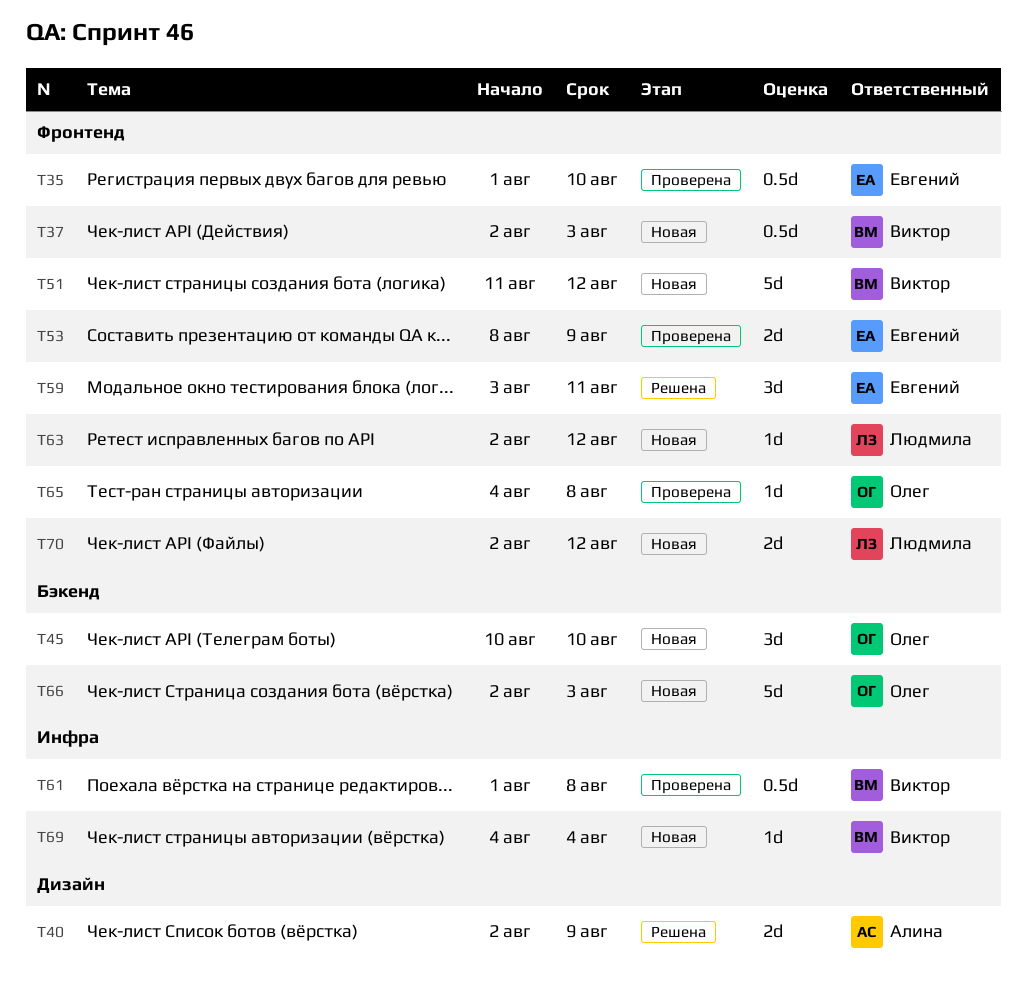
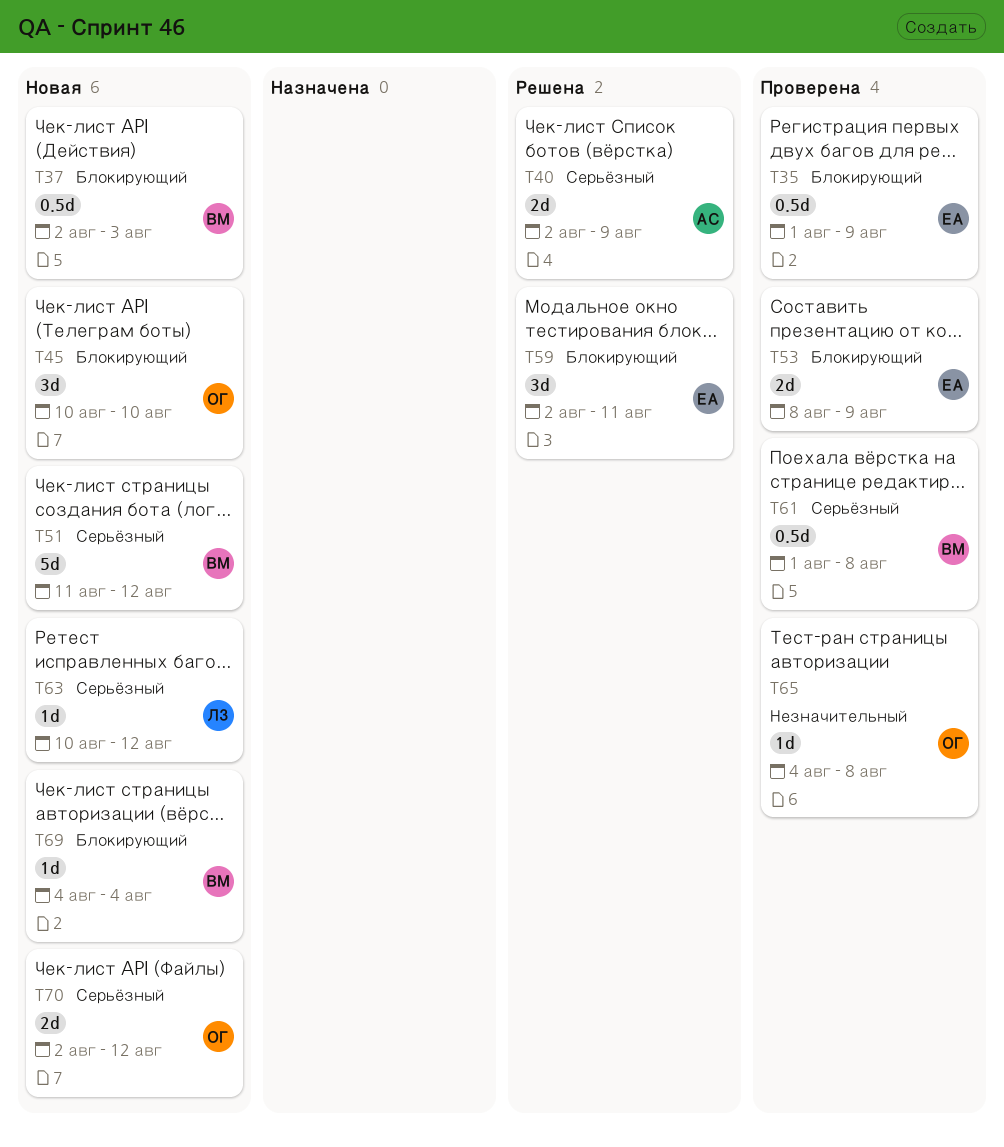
T35, due: Aug 10 -> Aug 9
T59, start: Aug 3 -> Aug 2
T63, start: Aug 2 -> Aug 10
T66: present -> none
T70, owner: Людмила -> Олег

